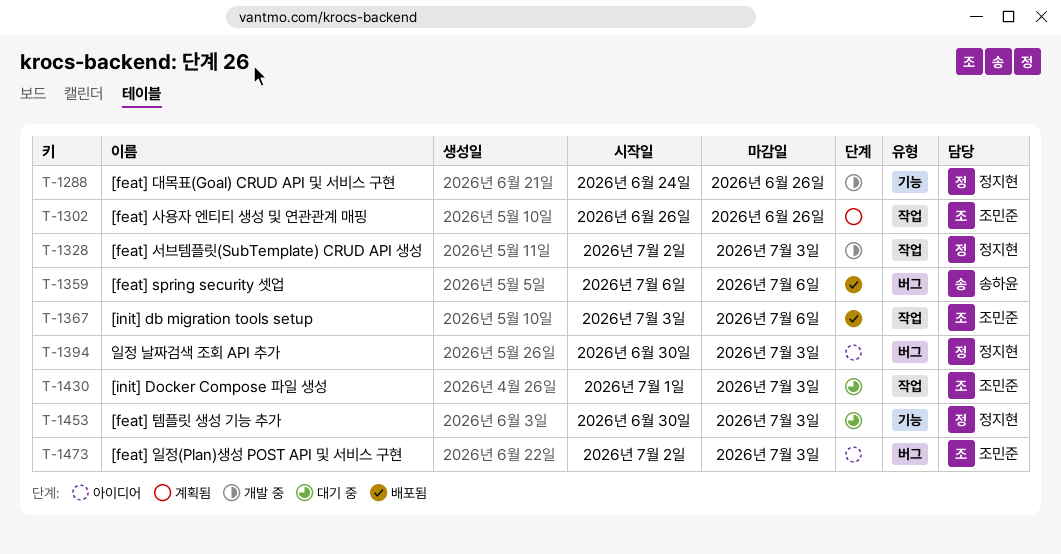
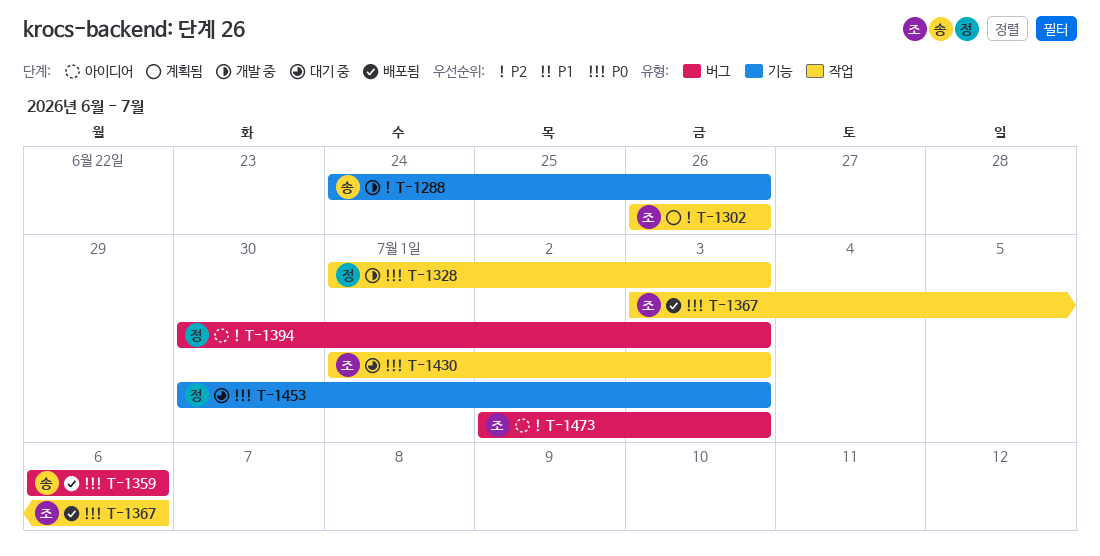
T-1288, owner: 정지현 -> 송하윤
T-1328, start: Jul 2 -> Jul 1

